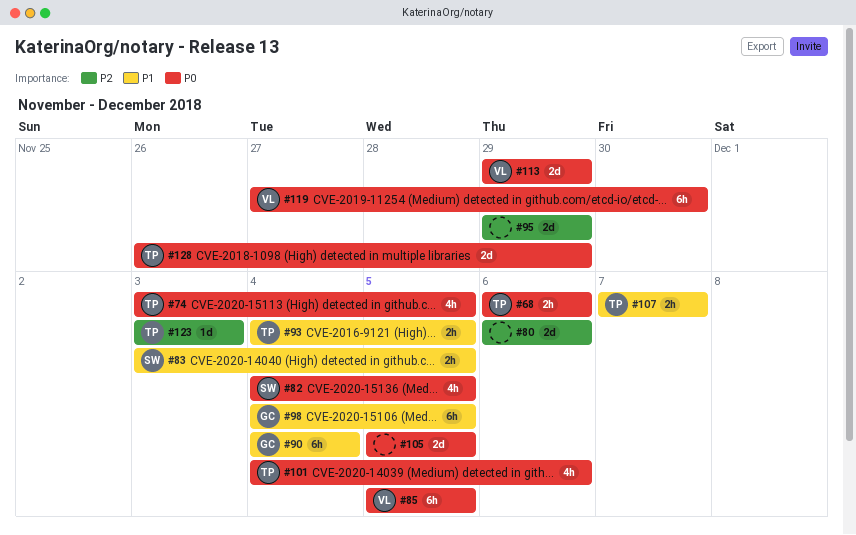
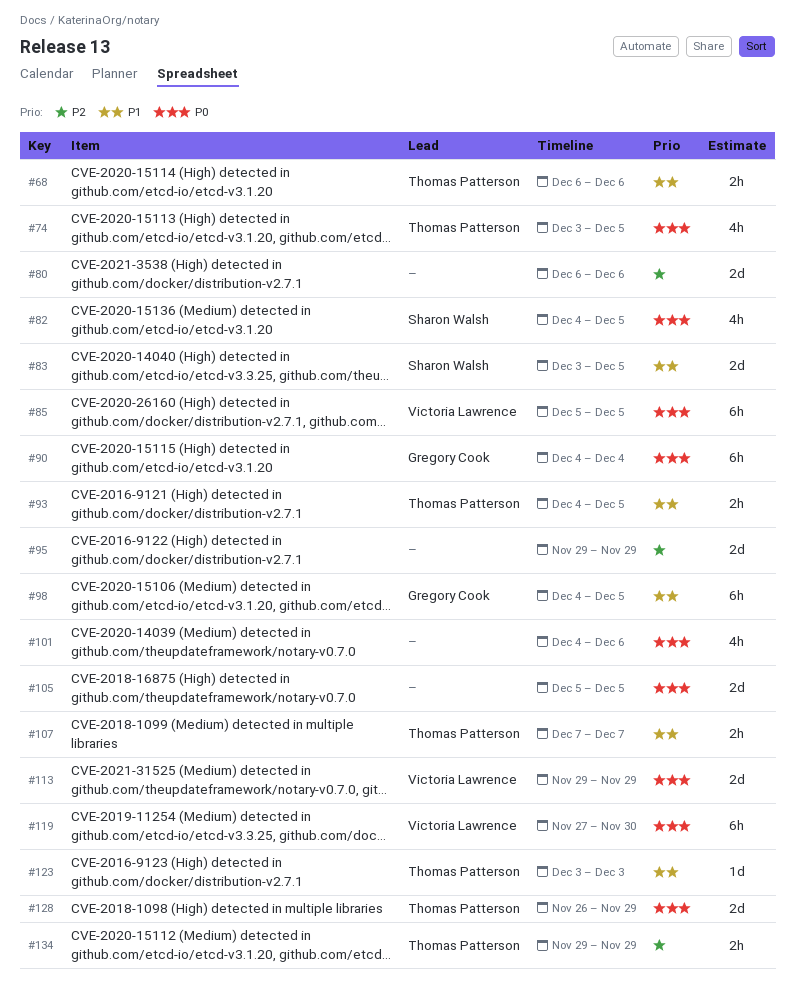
#68, priority: P0 -> P1
#83, estimate: 2h -> 2d
#90, priority: P1 -> P0
#101, owner: Thomas Patterson -> none
#123, priority: P2 -> P1
#134: none -> present

